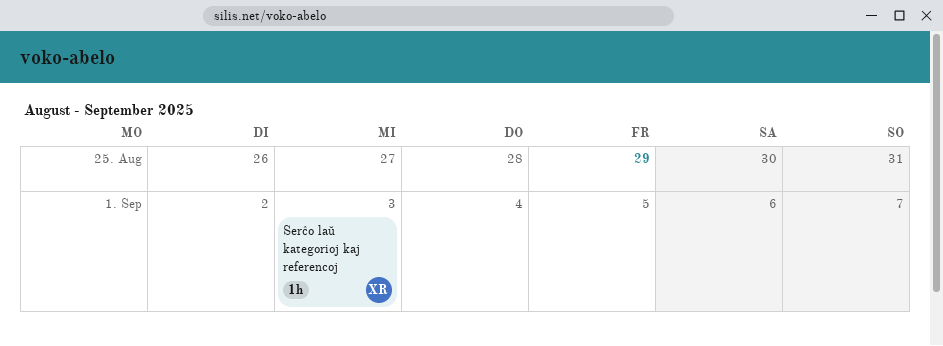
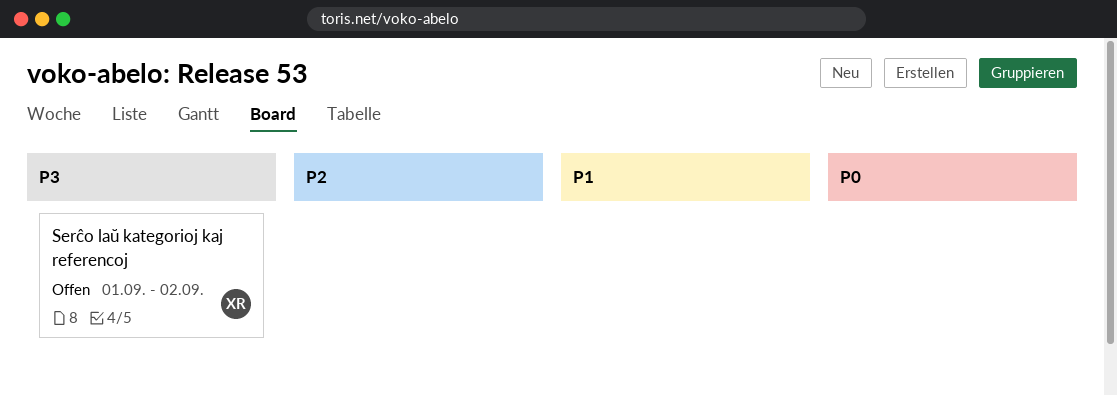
Serĉo laŭ kategorioj kaj referencoj, due: Sep 3 -> Sep 2

